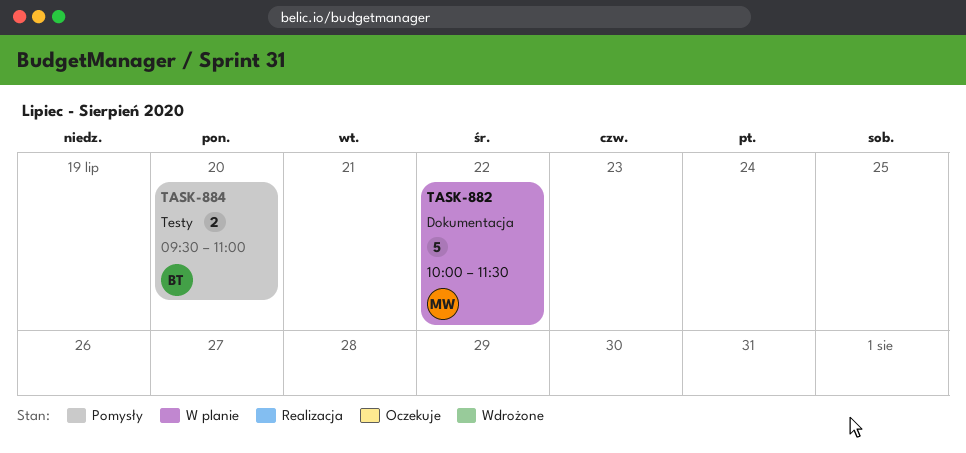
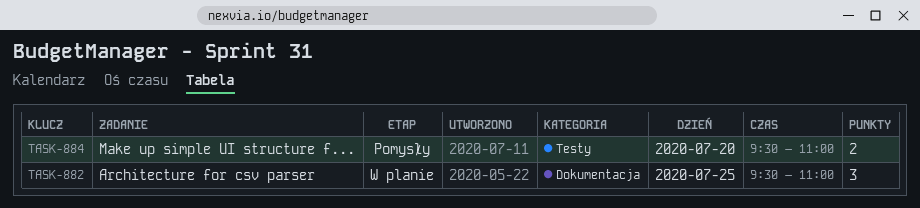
TASK-882, estimate: 5 -> 3
TASK-882, day: Jul 22 -> Jul 25
TASK-882, begins: 10:00 -> 09:30
TASK-882, ends: 11:30 -> 11:00

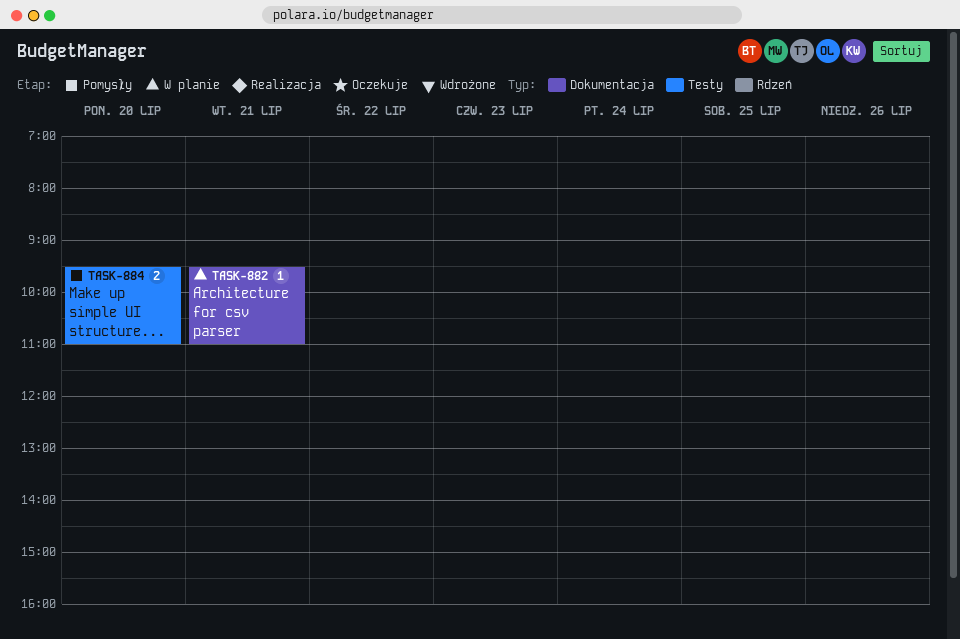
TASK-882, estimate: 3 -> 1
TASK-882, day: Jul 25 -> Jul 21

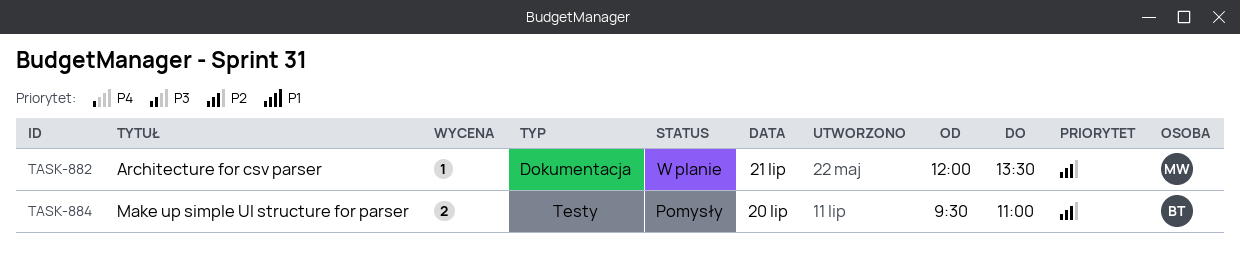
TASK-882, begins: 09:30 -> 12:00
TASK-882, ends: 11:00 -> 13:30

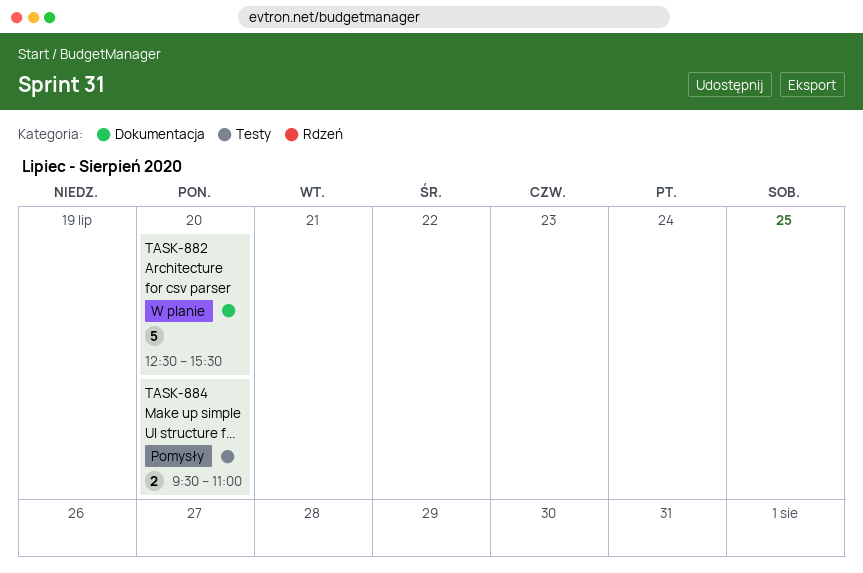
TASK-882, estimate: 1 -> 5
TASK-882, day: Jul 21 -> Jul 20
TASK-882, begins: 12:00 -> 12:30
TASK-882, ends: 13:30 -> 15:30

